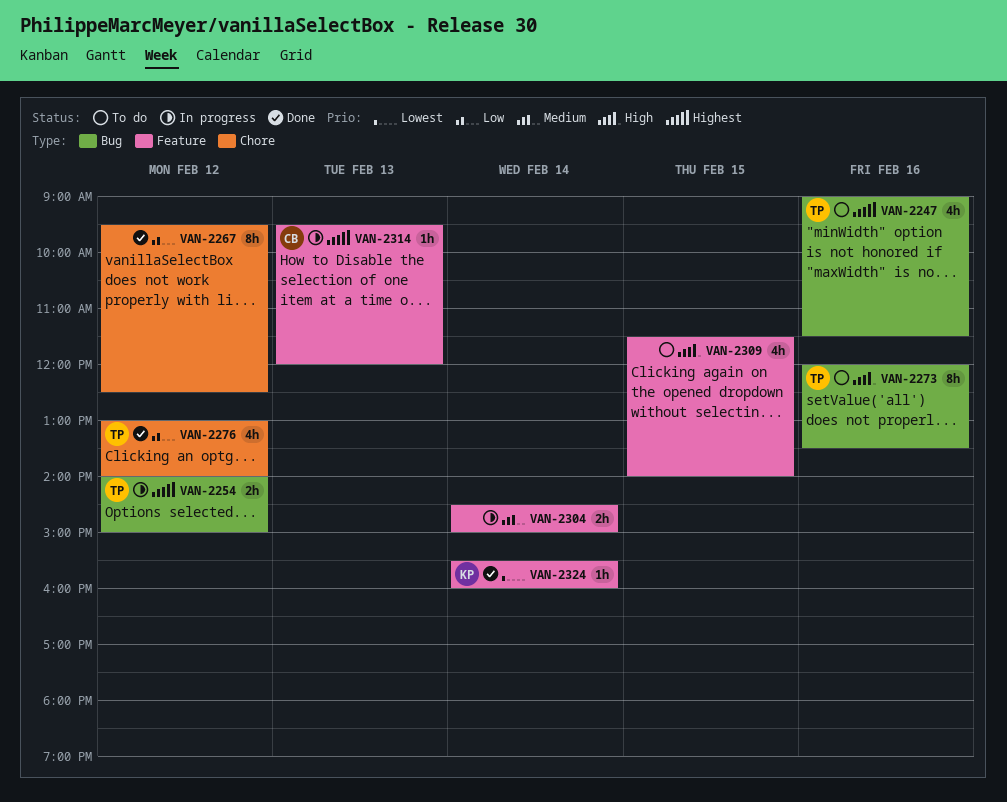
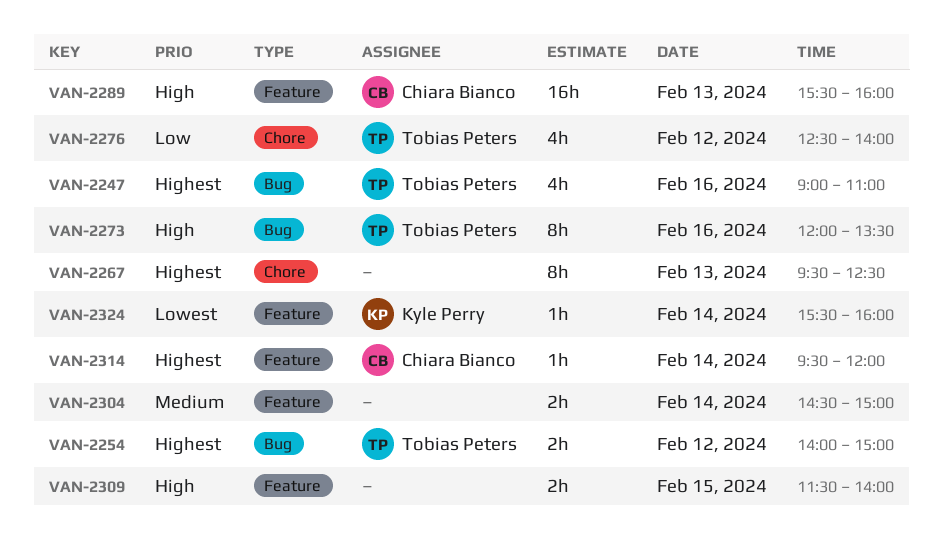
VAN-2247, ends: 11:30 -> 11:00
VAN-2267, priority: Low -> Highest
VAN-2267, day: Feb 12 -> Feb 13
VAN-2276, begins: 13:00 -> 12:30
VAN-2289: none -> present
VAN-2309, estimate: 4h -> 2h
VAN-2314, day: Feb 13 -> Feb 14

